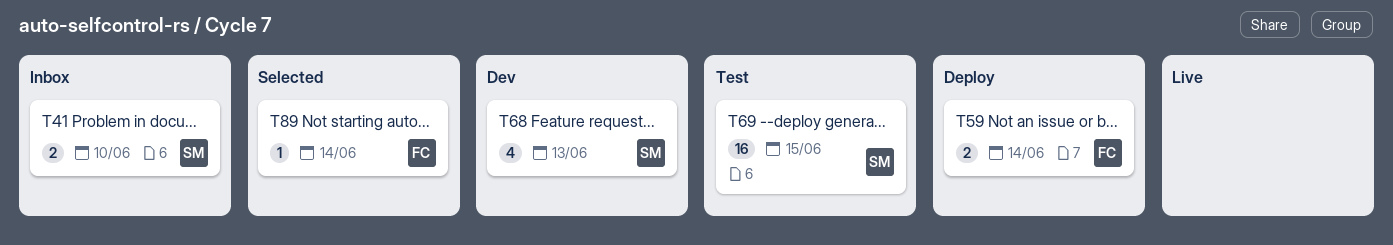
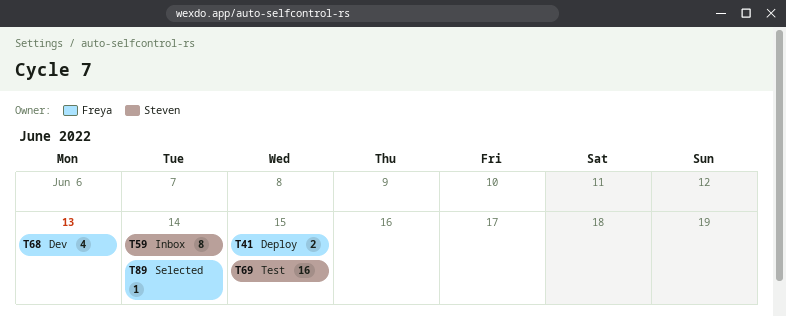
T41, status: Inbox -> Deploy
T41, owner: Steven -> Freya
T41, due: Jun 10 -> Jun 15
T59, status: Deploy -> Inbox
T59, owner: Freya -> Steven
T59, estimate: 2 -> 8
T68, owner: Steven -> Freya

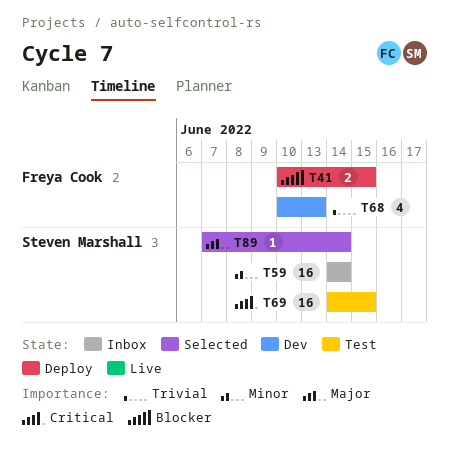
T59, estimate: 8 -> 16
T89, owner: Freya Cook -> Steven Marshall

